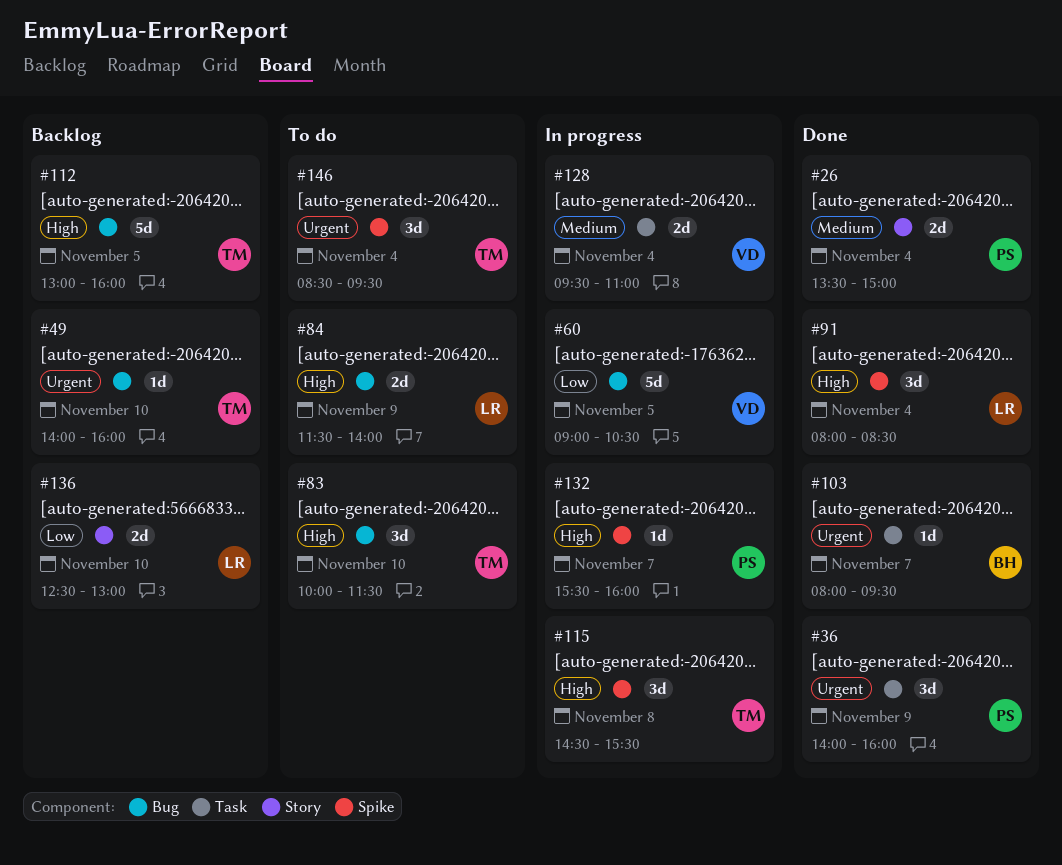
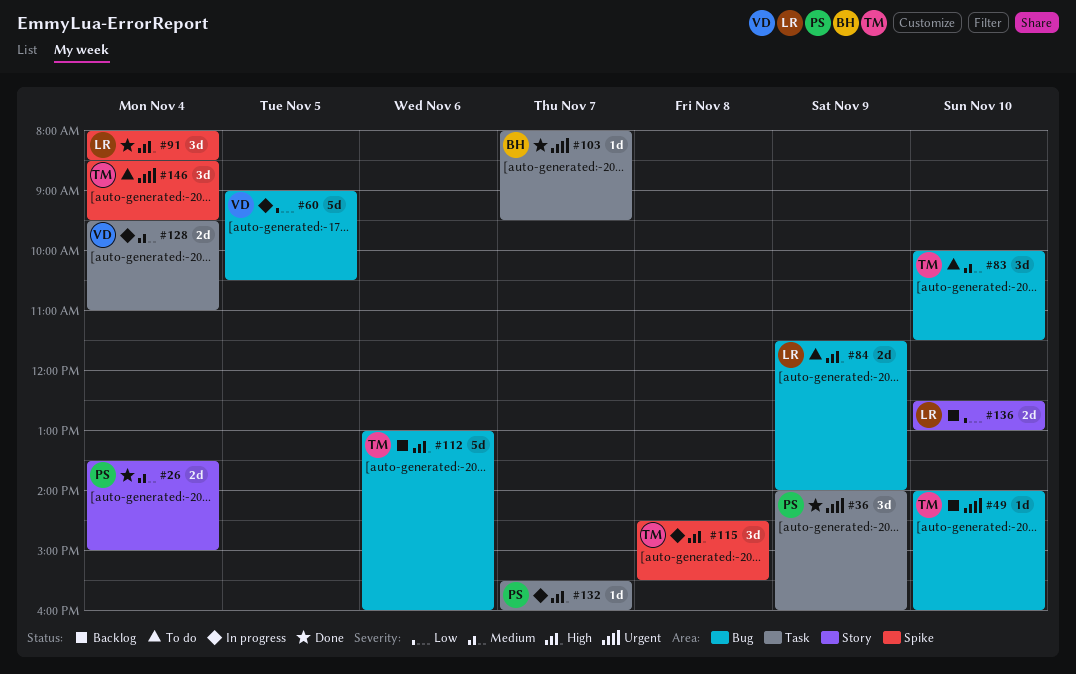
#83, priority: High -> Medium
#112, day: Nov 5 -> Nov 6
#132, label: Spike -> Task

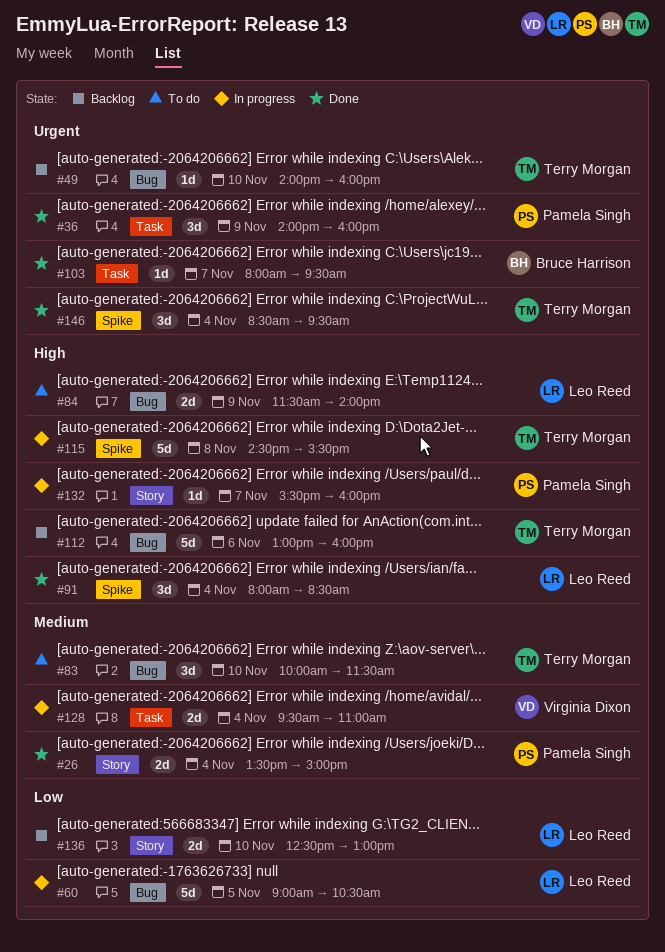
#60, owner: Virginia Dixon -> Leo Reed
#115, estimate: 3d -> 5d
#132, label: Task -> Story
#146, status: To do -> Done

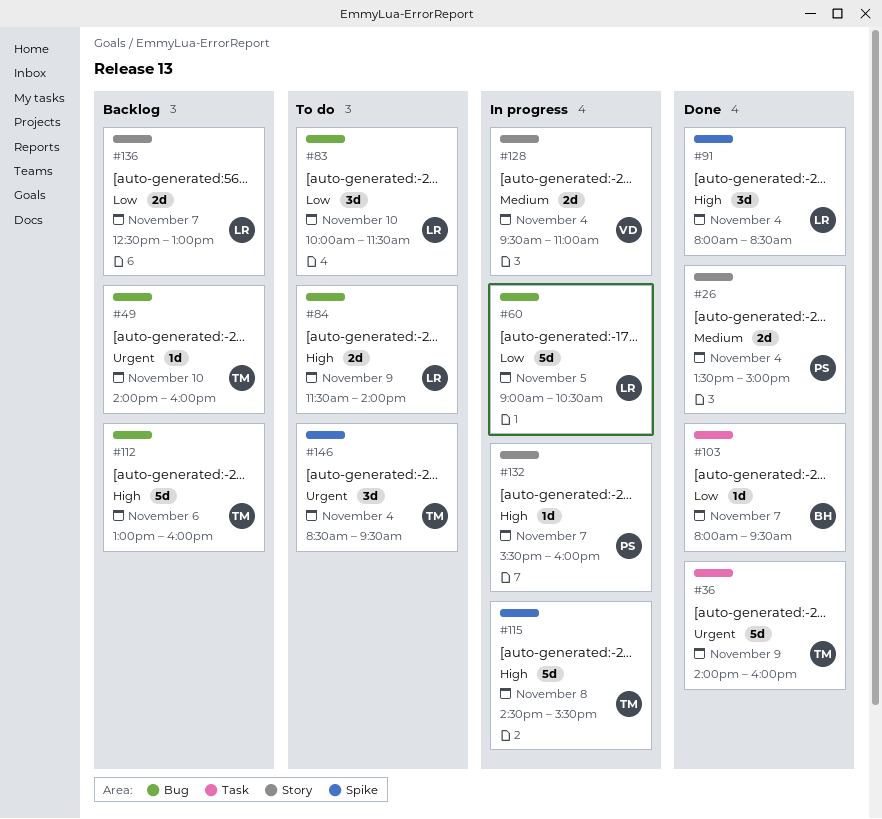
#36, owner: Pamela Singh -> Terry Morgan
#36, estimate: 3d -> 5d
#83, owner: Terry Morgan -> Leo Reed
#83, priority: Medium -> Low
#103, priority: Urgent -> Low
#128, label: Task -> Story
#136, day: Nov 10 -> Nov 7
#146, status: Done -> To do

